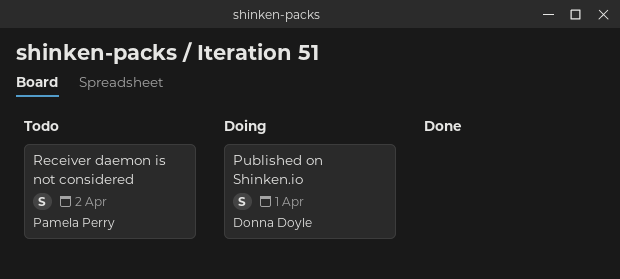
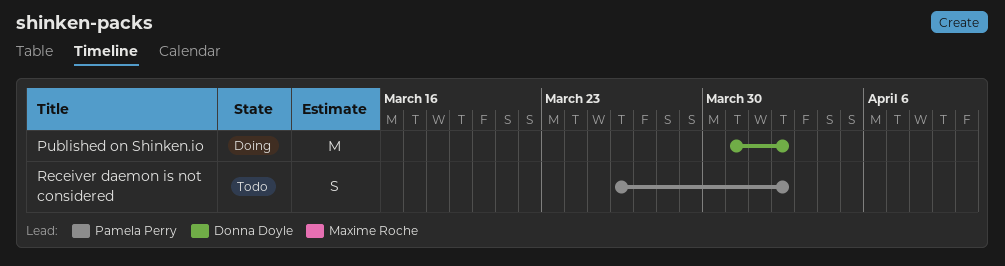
Published on Shinken.io, estimate: S -> M
Published on Shinken.io, due: Apr 1 -> Apr 2

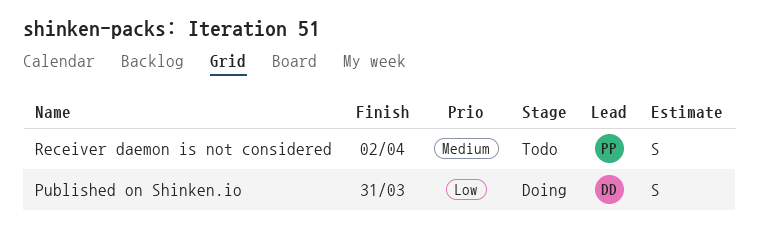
Published on Shinken.io, estimate: M -> S
Published on Shinken.io, due: Apr 2 -> Mar 31

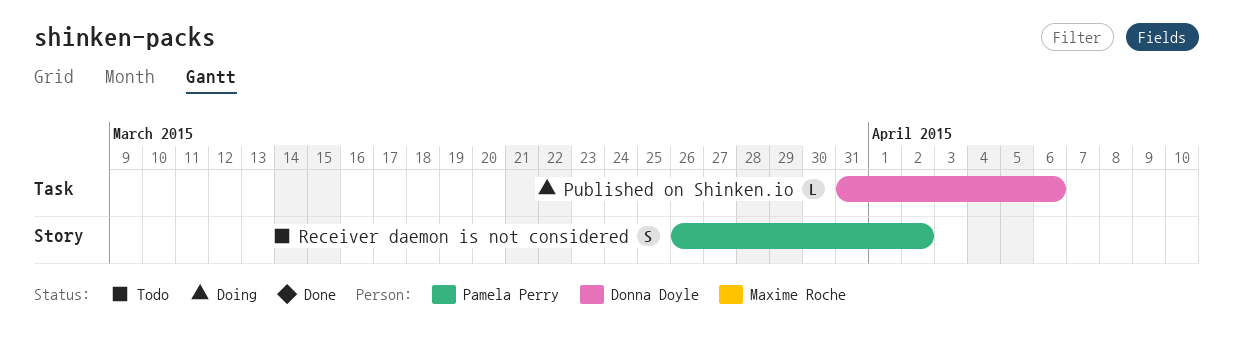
Published on Shinken.io, estimate: S -> L
Published on Shinken.io, due: Mar 31 -> Apr 6

